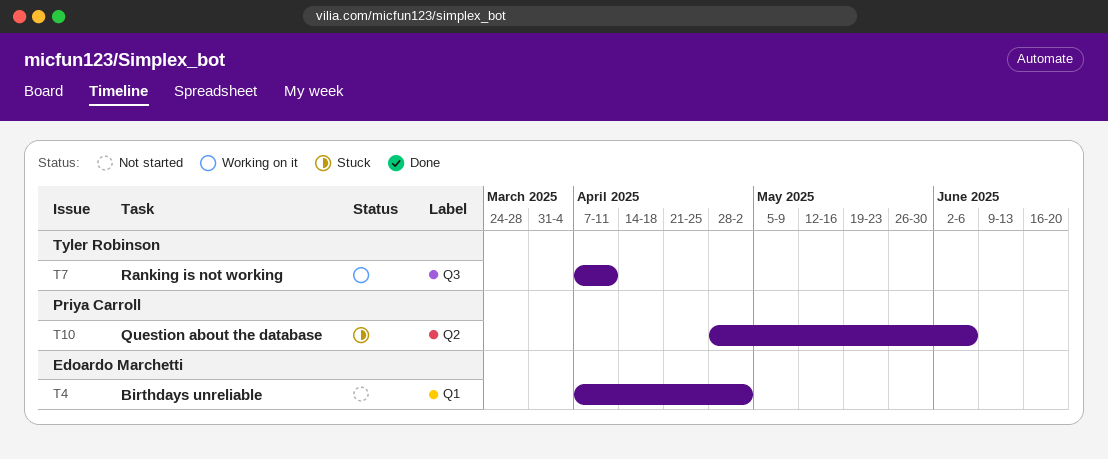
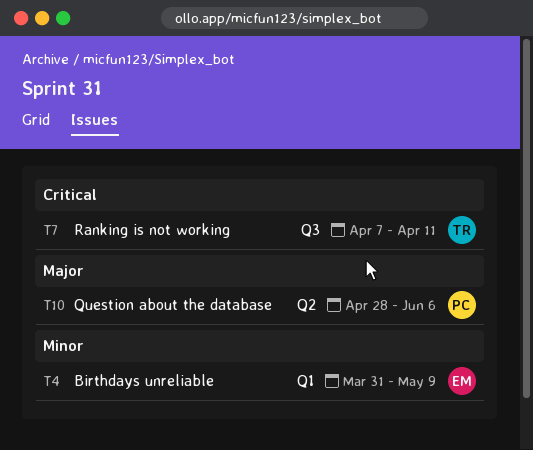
T4, start: Apr 7 -> Mar 31
T4, due: May 2 -> May 9

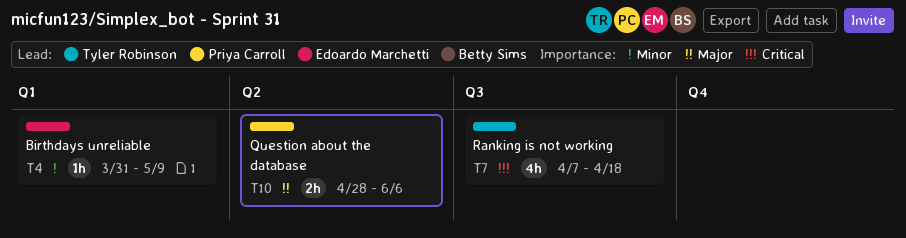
T7, due: Apr 11 -> Apr 18

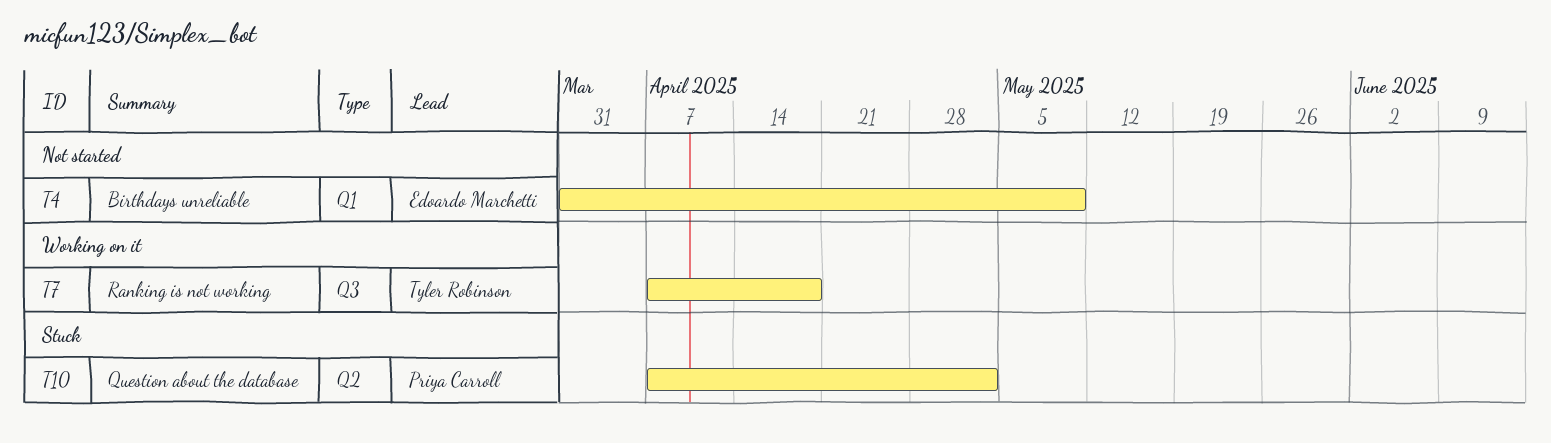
T10, start: Apr 28 -> Apr 7
T10, due: Jun 6 -> May 2

